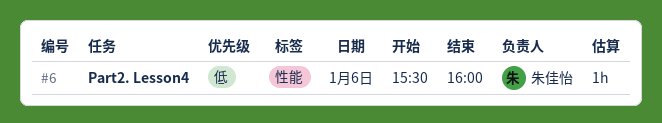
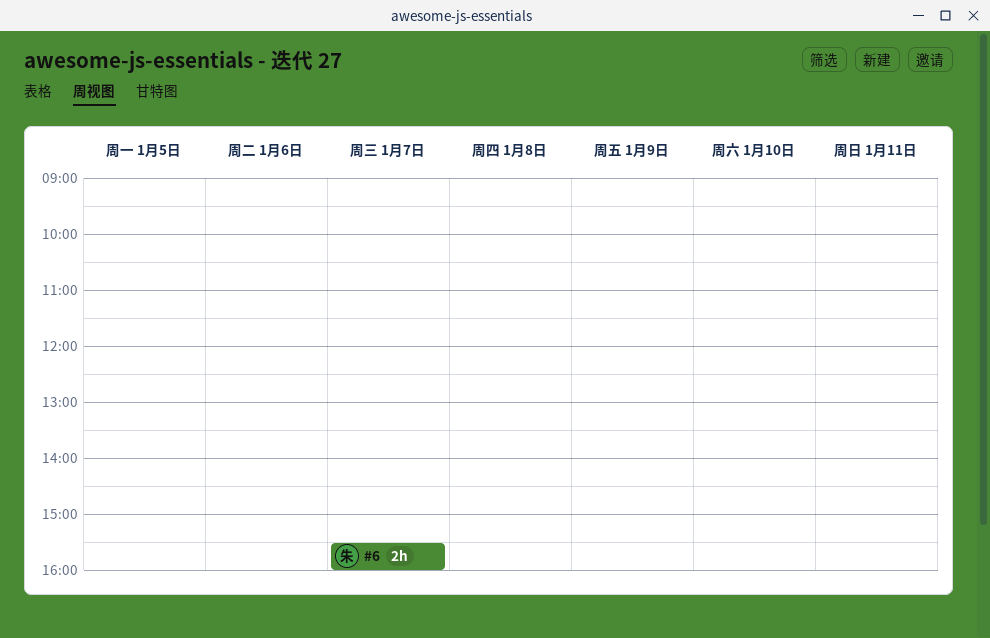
#6, estimate: 1h -> 2h
#6, day: Jan 6 -> Jan 7

